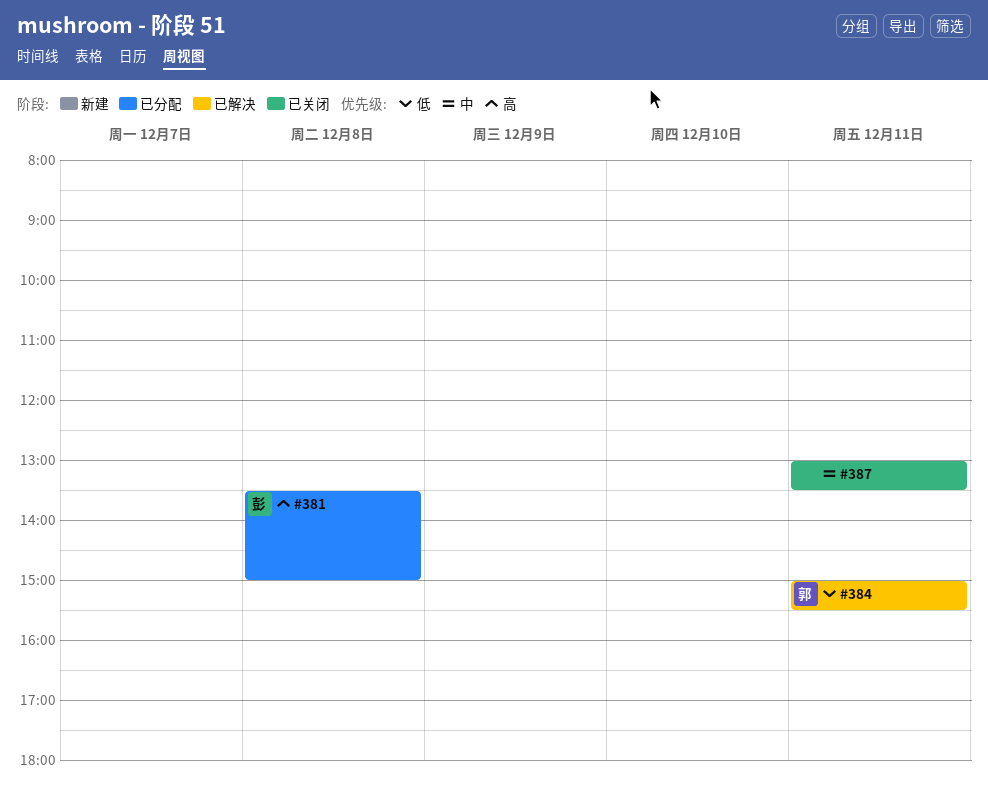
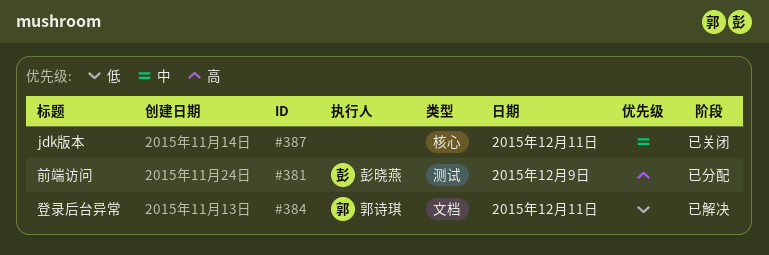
#381, day: Dec 8 -> Dec 9

